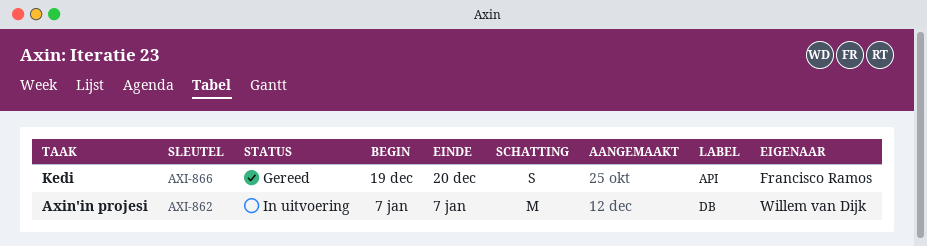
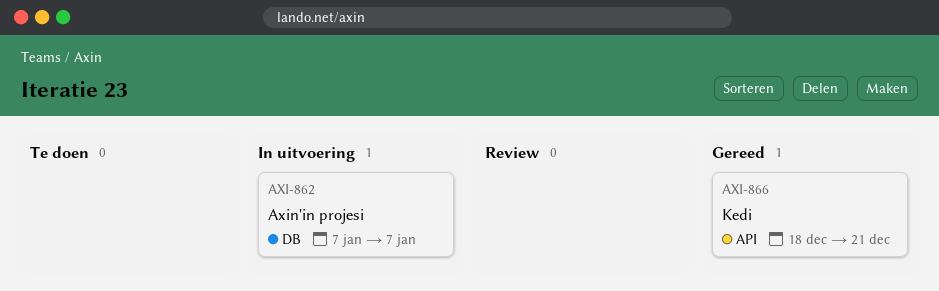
AXI-866, start: Dec 19 -> Dec 18
AXI-866, due: Dec 20 -> Dec 21

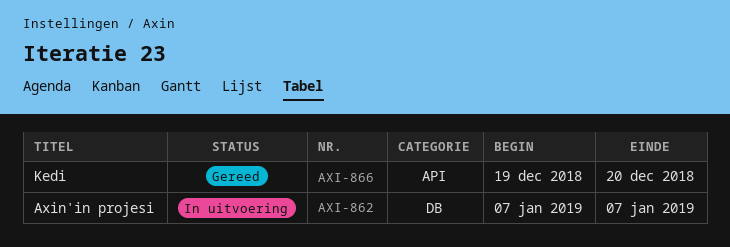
AXI-866, start: Dec 18 -> Dec 19
AXI-866, due: Dec 21 -> Dec 20

